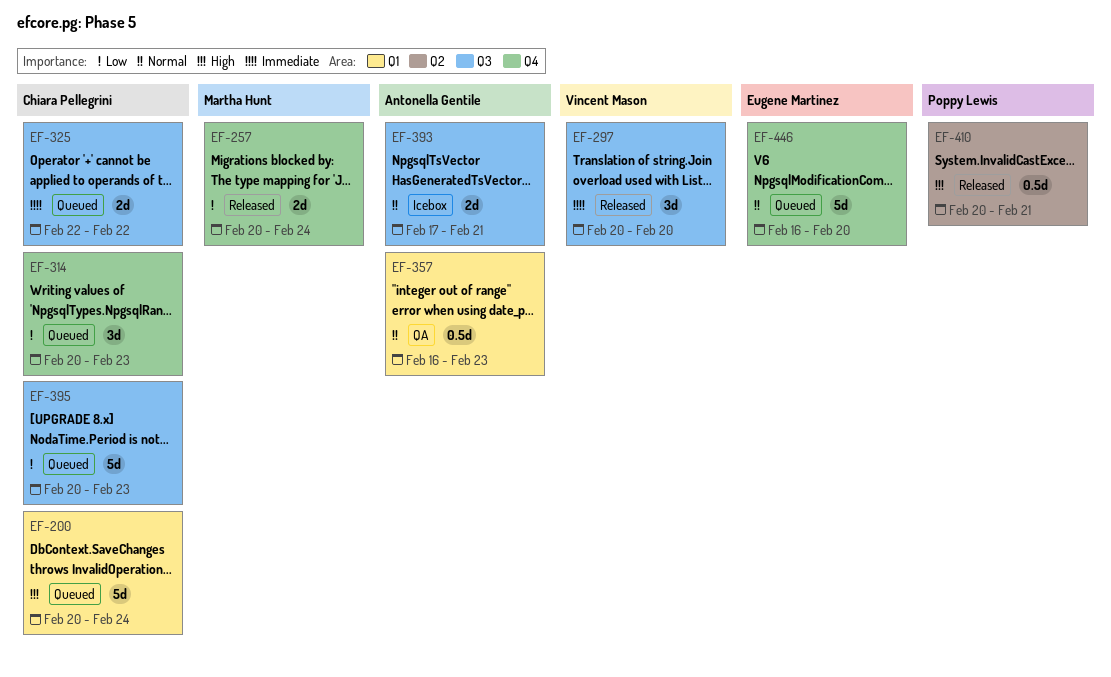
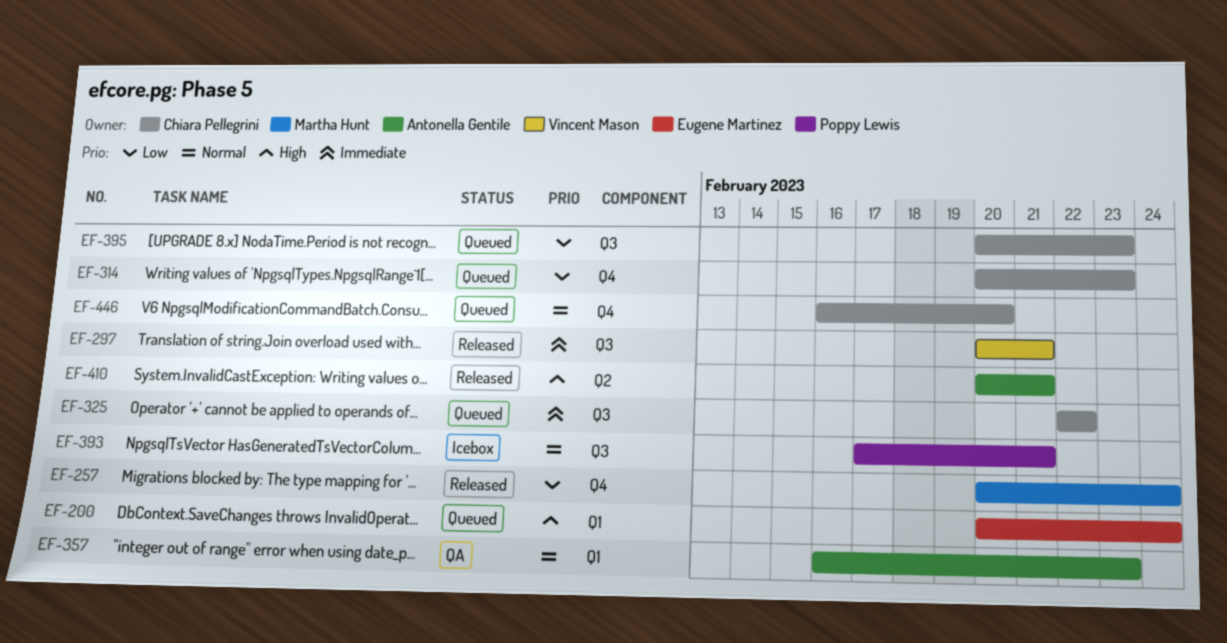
EF-200, owner: Chiara Pellegrini -> Eugene Martinez
EF-297, due: Feb 20 -> Feb 21
EF-393, owner: Antonella Gentile -> Poppy Lewis
EF-410, owner: Poppy Lewis -> Antonella Gentile
EF-446, owner: Eugene Martinez -> Chiara Pellegrini

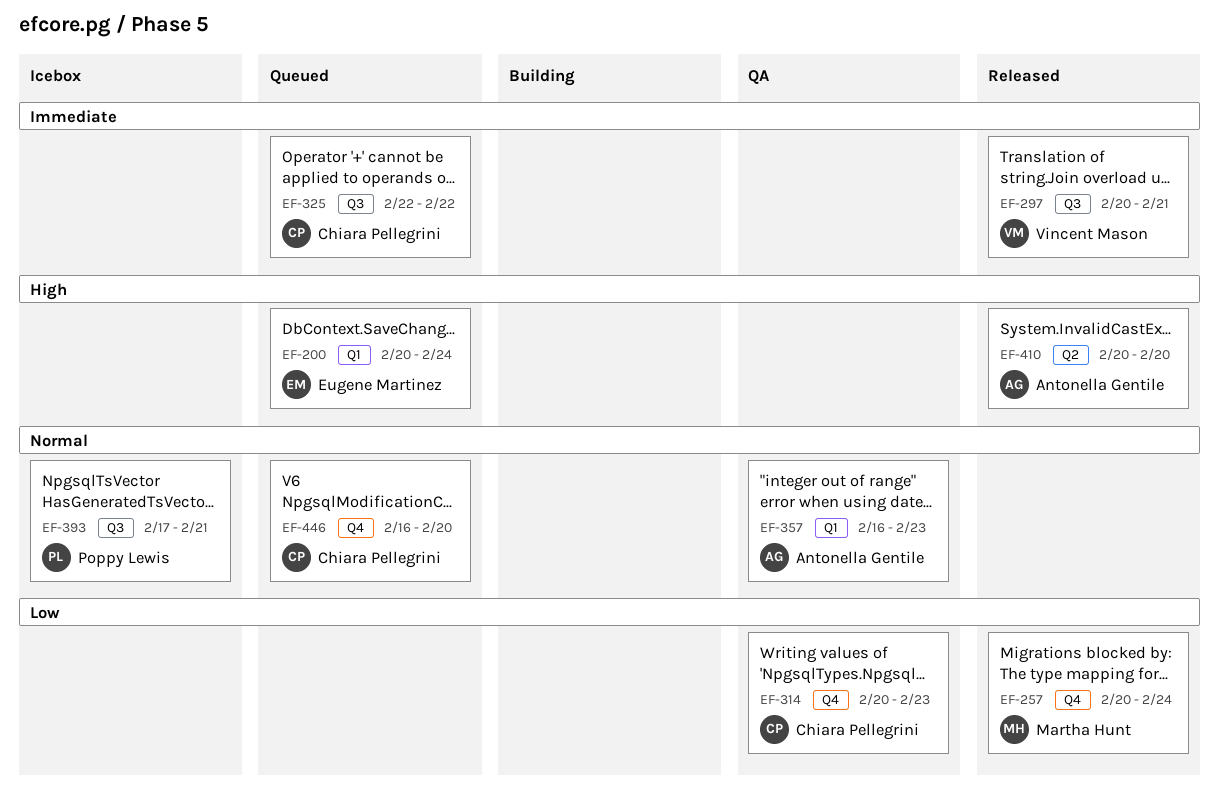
EF-314, status: Queued -> QA
EF-395: present -> none
EF-410, due: Feb 21 -> Feb 20

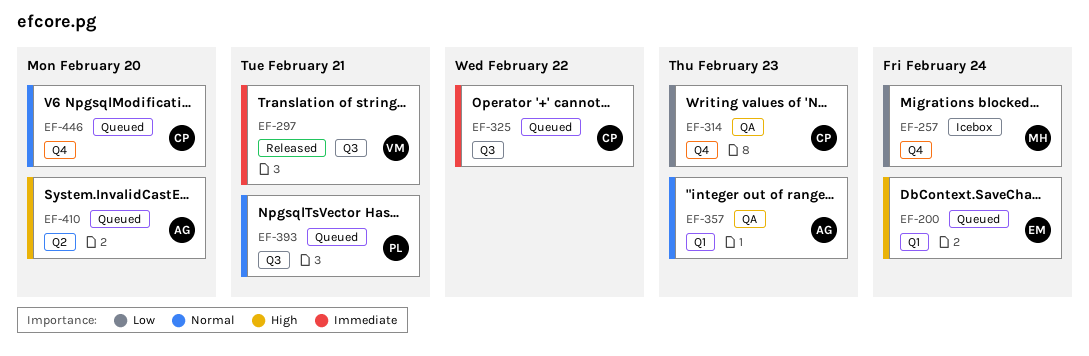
EF-257, status: Released -> Icebox
EF-393, status: Icebox -> Queued
EF-410, status: Released -> Queued

